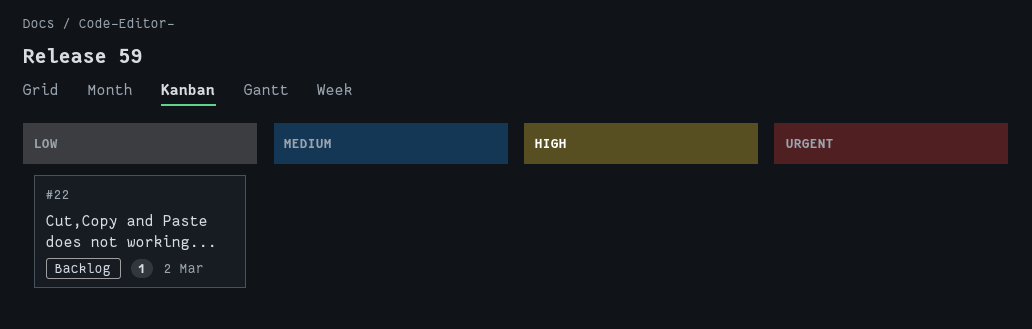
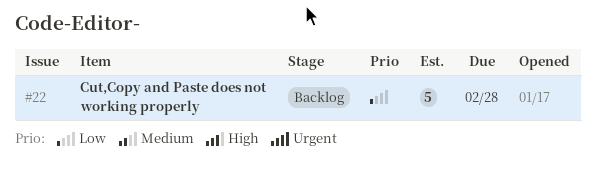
#22, estimate: 1 -> 5
#22, due: Mar 2 -> Feb 28

